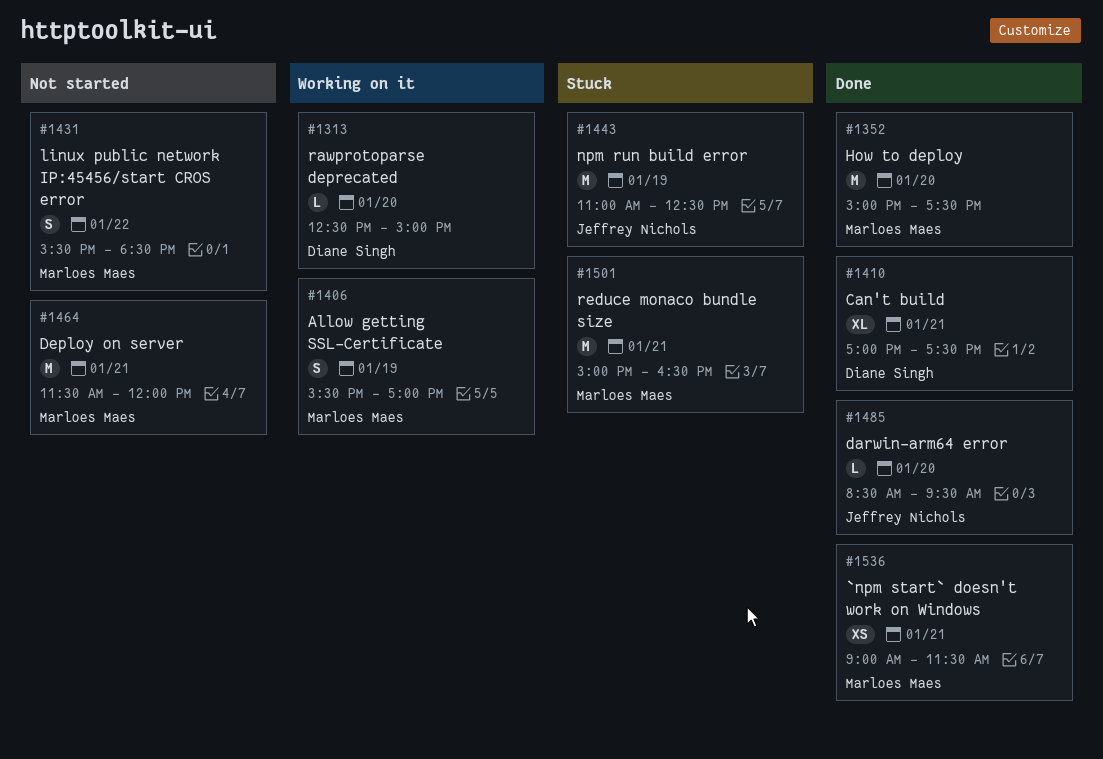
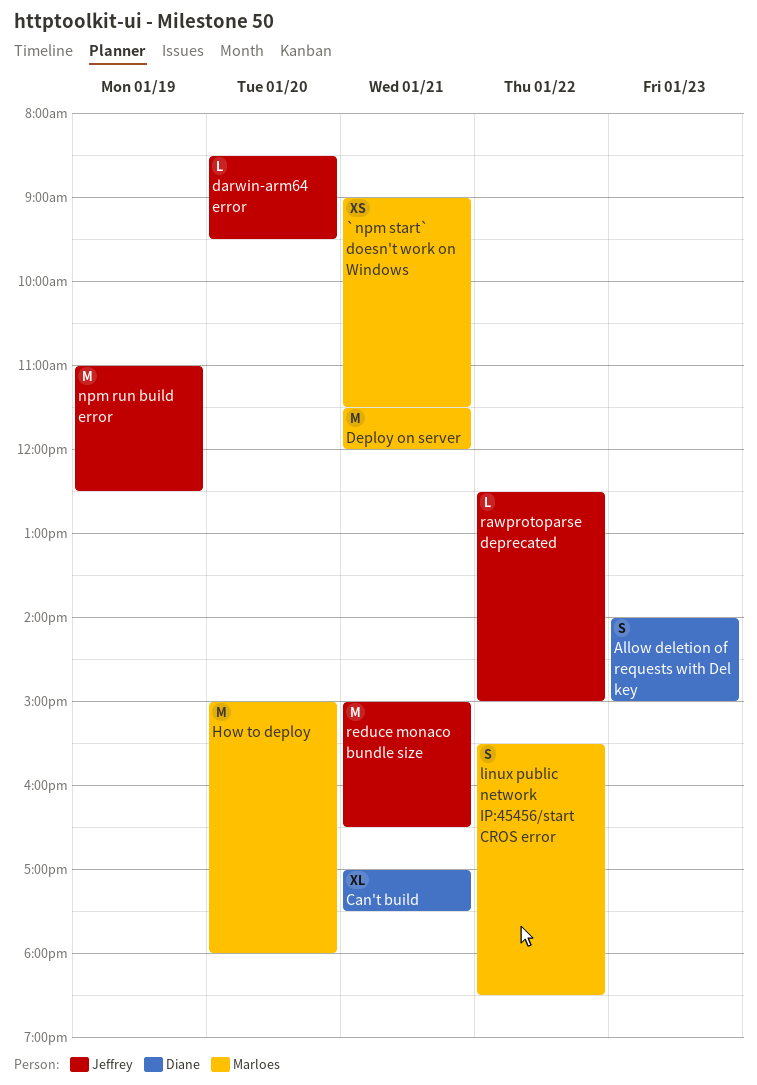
Allow deletion of requests with Del key: none -> present
Allow getting SSL-Certificate: present -> none
How to deploy, ends: 17:30 -> 18:00
rawprotoparse deprecated, owner: Diane Singh -> Jeffrey Nichols
rawprotoparse deprecated, day: Jan 20 -> Jan 22
reduce monaco bundle size, owner: Marloes Maes -> Jeffrey Nichols

